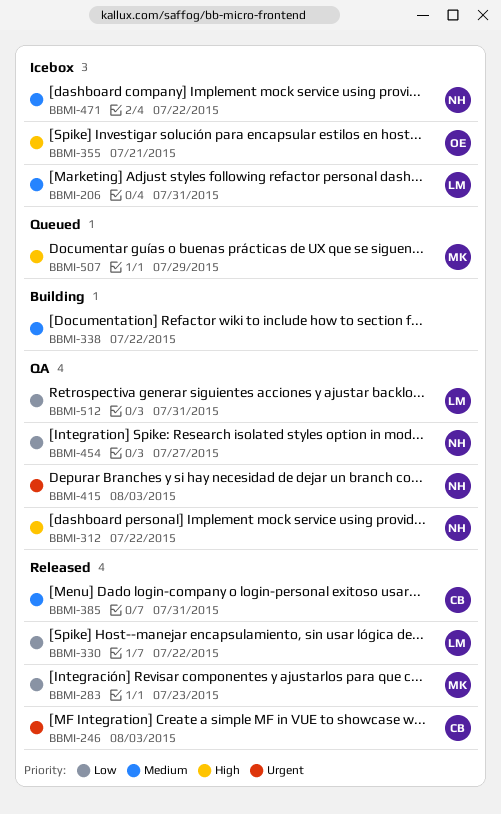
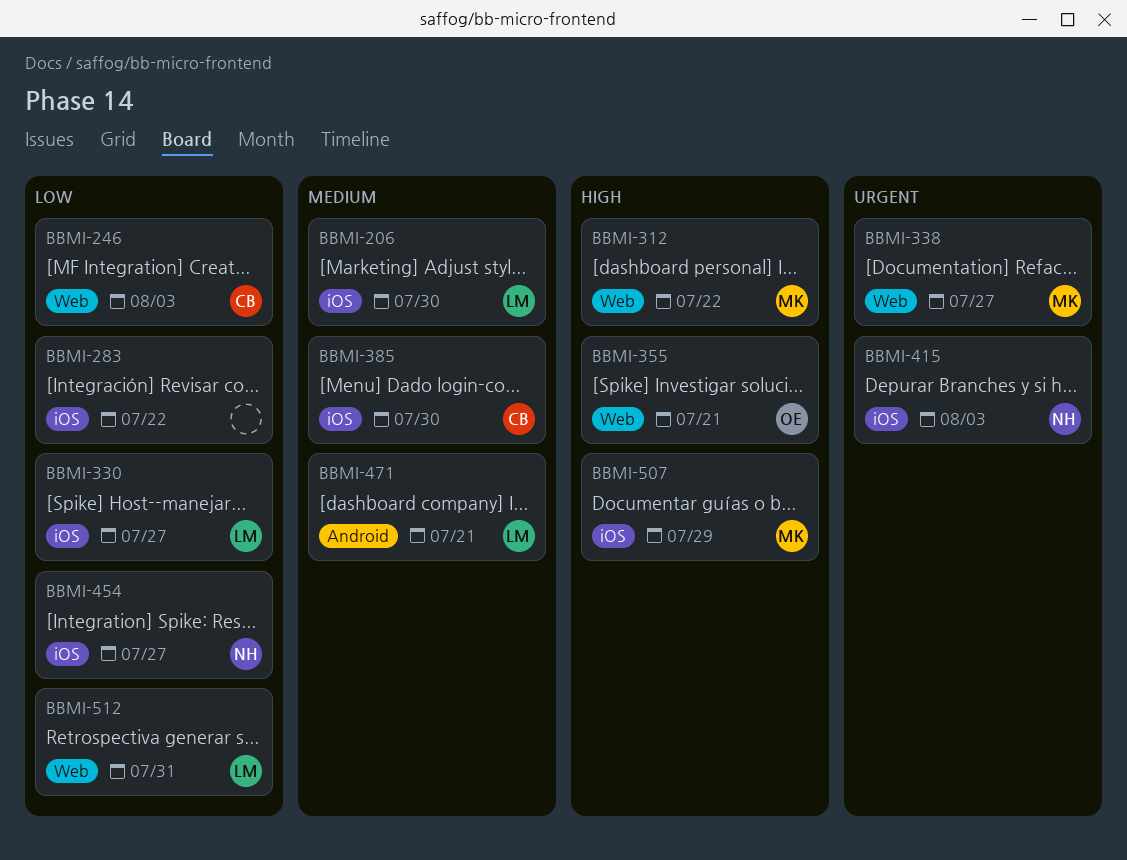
BBMI-206, due: Jul 31 -> Jul 30
BBMI-246, priority: Urgent -> Low
BBMI-283, owner: MK -> none
BBMI-283, due: Jul 23 -> Jul 22
BBMI-312, owner: NH -> MK
BBMI-330, due: Jul 22 -> Jul 27
BBMI-338, owner: none -> MK
BBMI-338, priority: Medium -> Urgent
BBMI-338, due: Jul 22 -> Jul 27
BBMI-385, due: Jul 31 -> Jul 30
BBMI-471, owner: NH -> LM
BBMI-471, due: Jul 22 -> Jul 21

